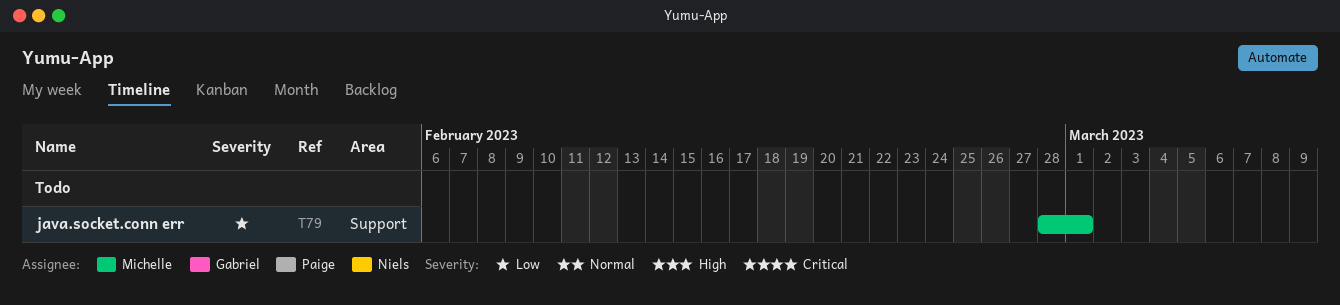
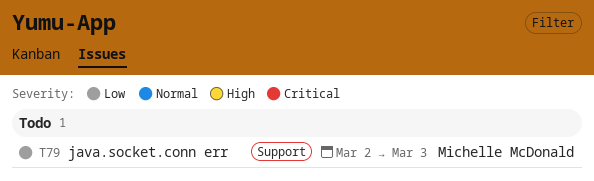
T79, start: Feb 28 -> Mar 2
T79, due: Mar 1 -> Mar 3

